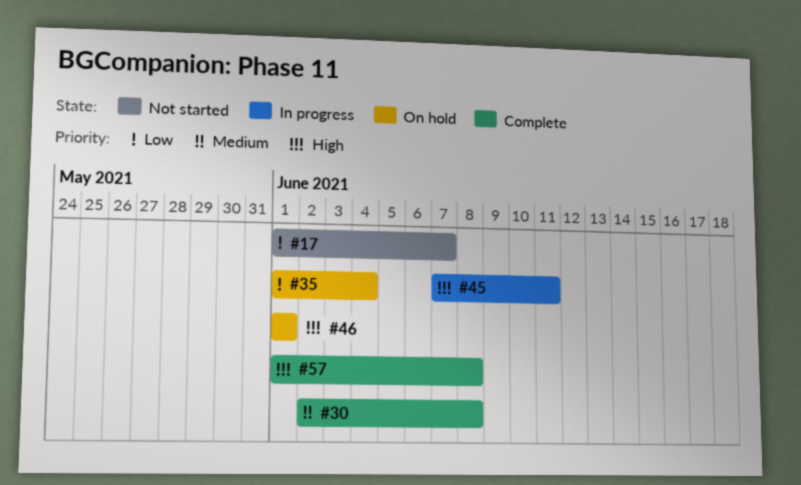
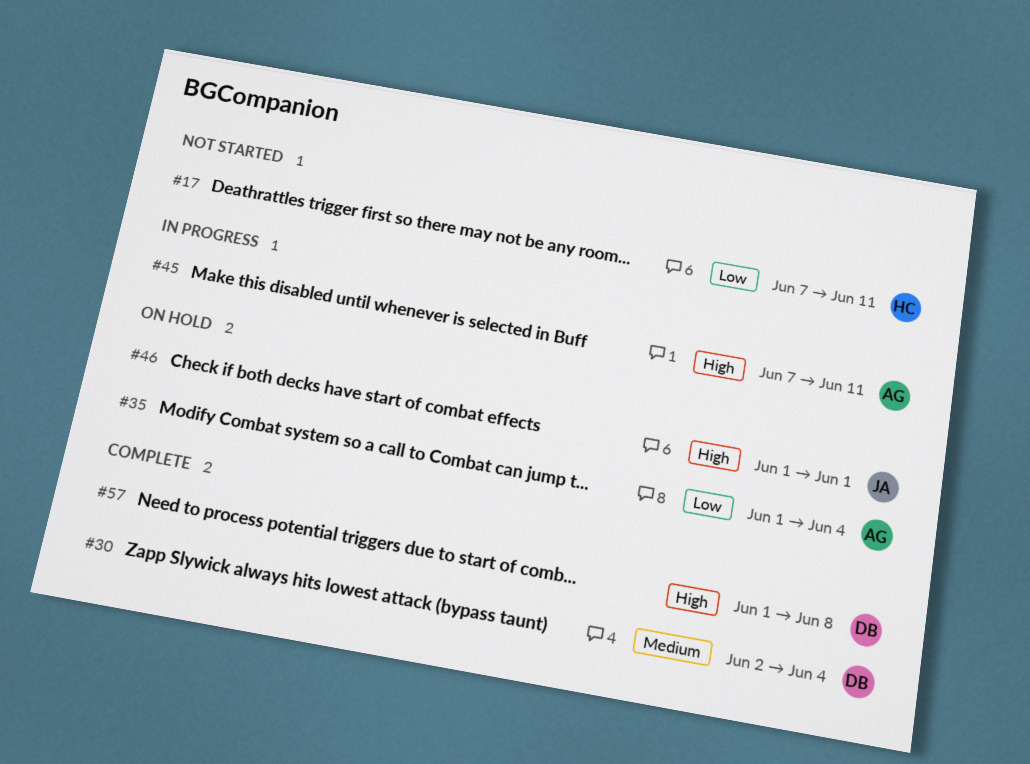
#17, start: Jun 1 -> Jun 7
#17, due: Jun 7 -> Jun 11
#30, due: Jun 8 -> Jun 4

